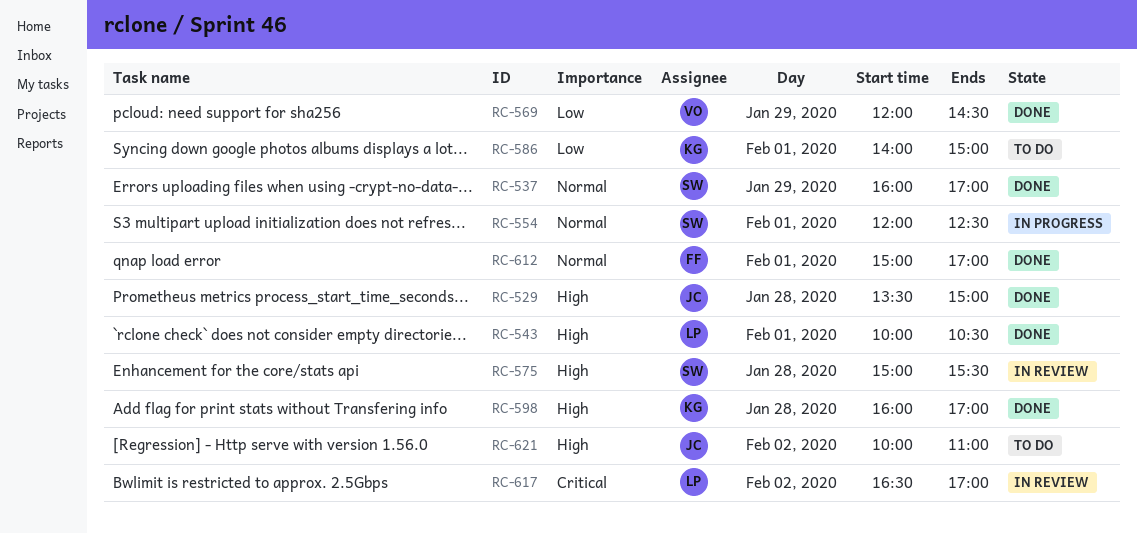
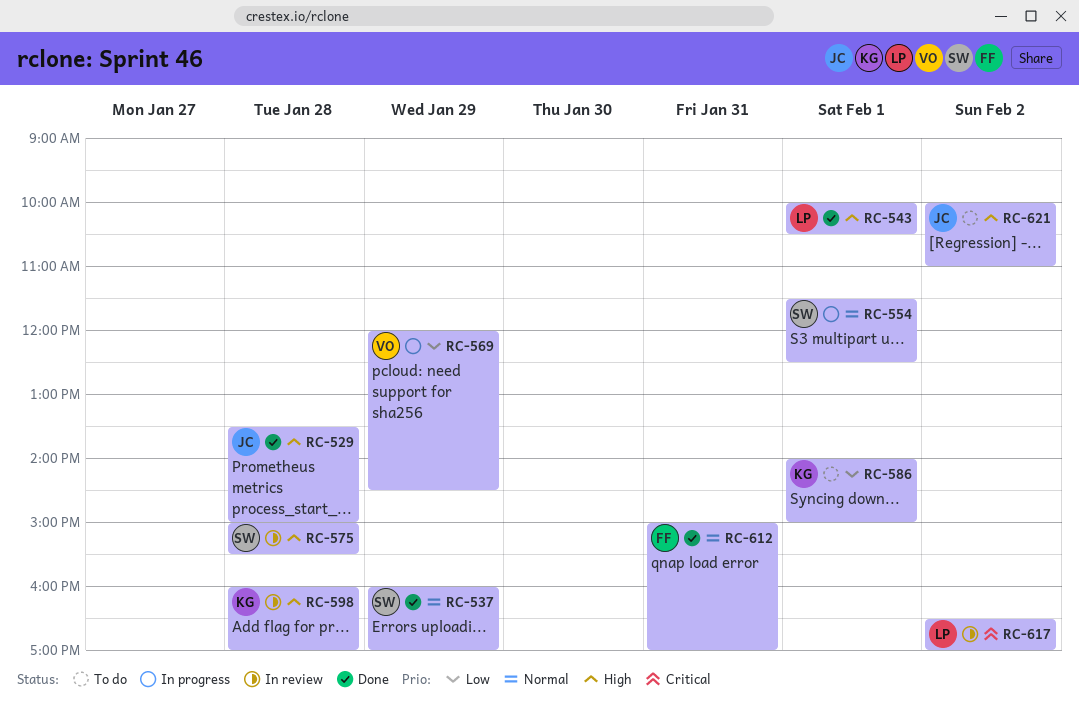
RC-554, begins: 12:00 -> 11:30
RC-569, status: Done -> In progress
RC-598, status: Done -> In review
RC-612, day: Feb 1 -> Jan 31

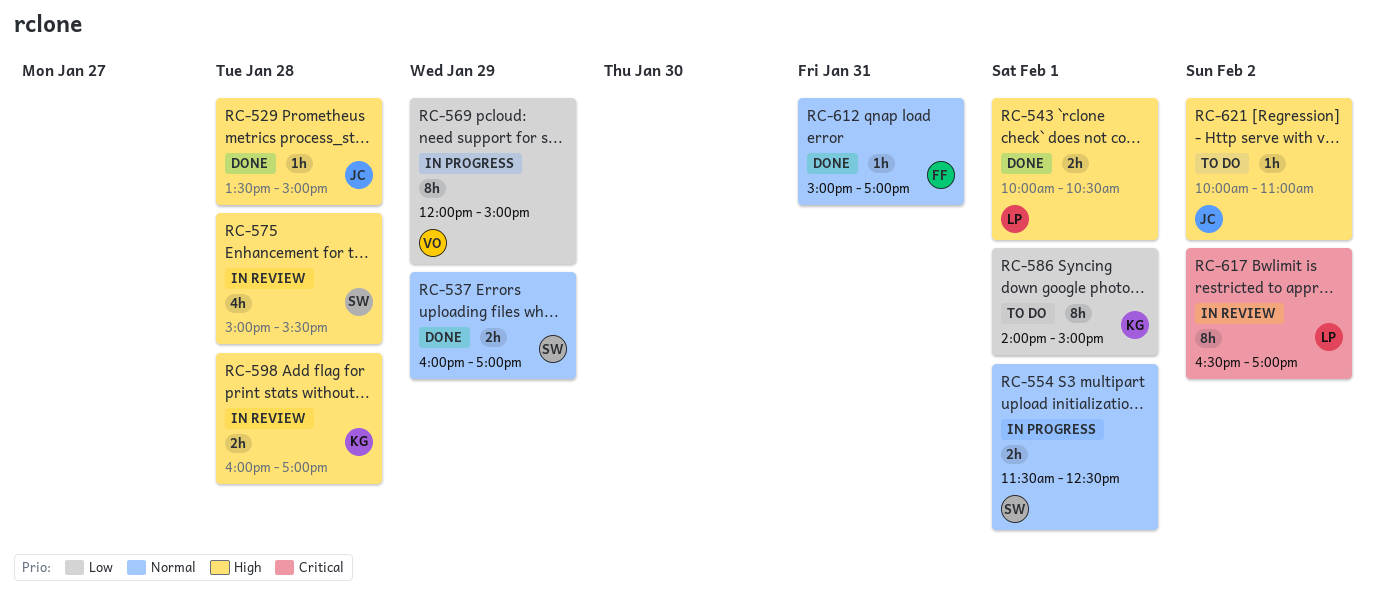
RC-569, ends: 14:30 -> 15:00

